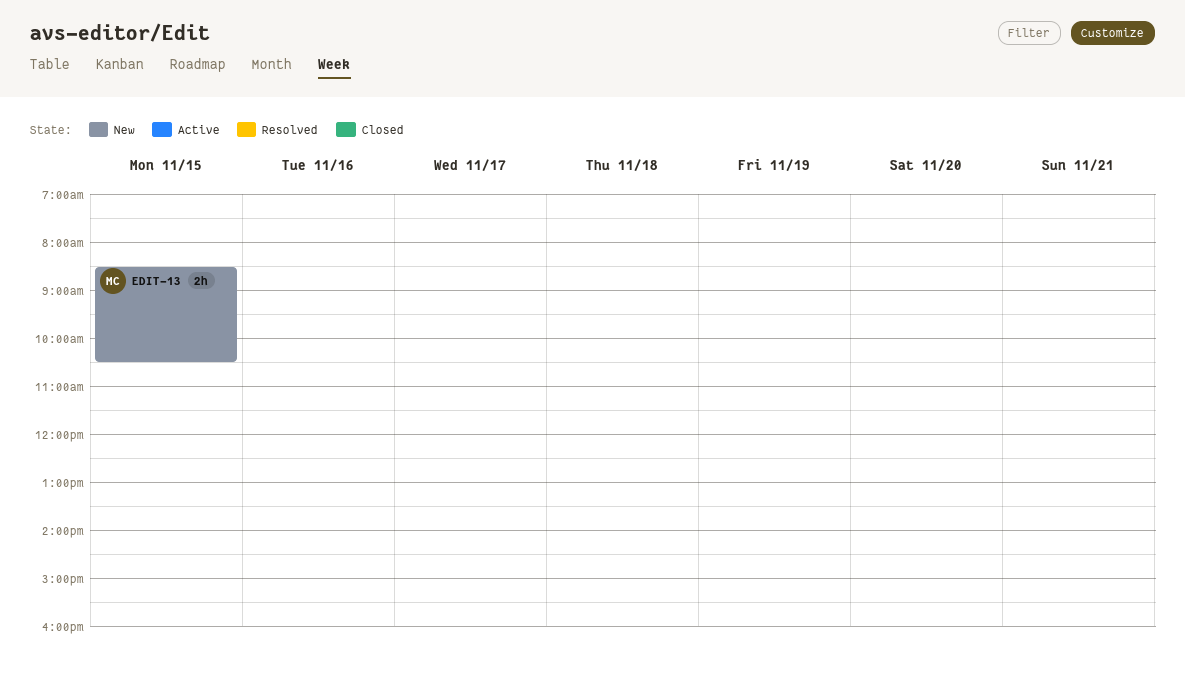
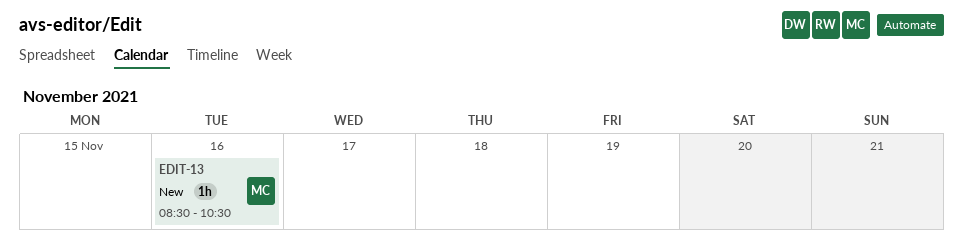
EDIT-13, estimate: 2h -> 1h
EDIT-13, day: Nov 15 -> Nov 16

